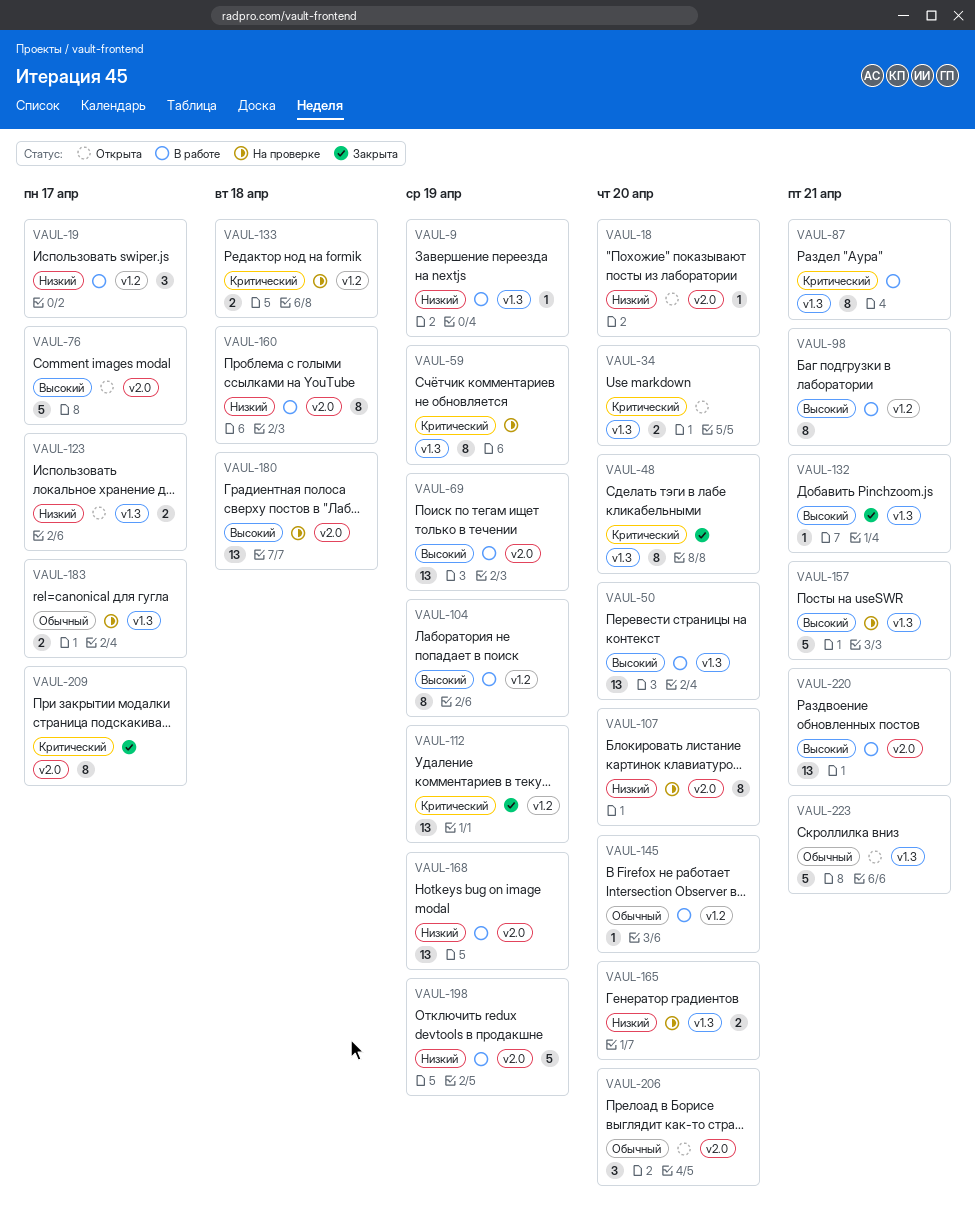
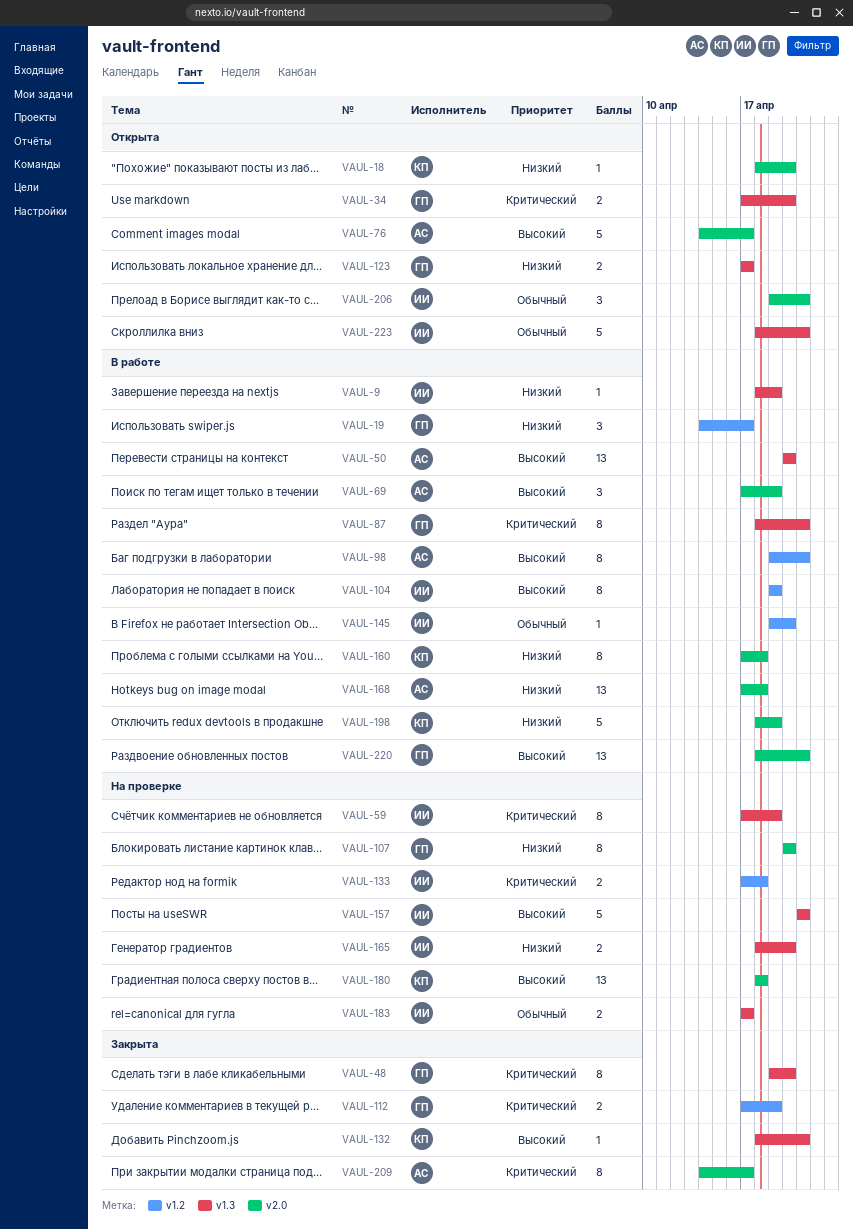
VAUL-69, estimate: 13 -> 3
VAUL-112, estimate: 13 -> 2
VAUL-168, due: Apr 19 -> Apr 18
VAUL-206, due: Apr 20 -> Apr 21

